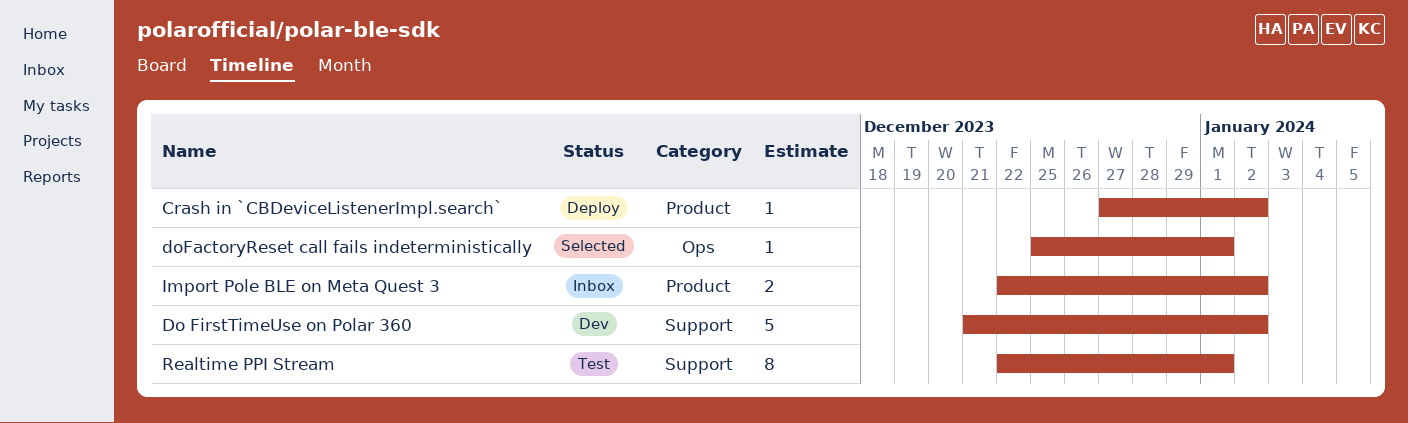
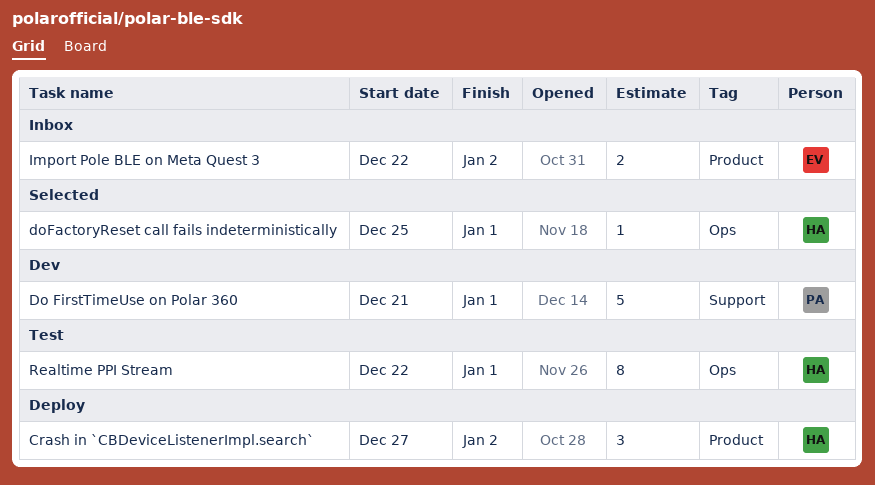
Crash in `CBDeviceListenerImpl.search`, estimate: 1 -> 3
Do FirstTimeUse on Polar 360, due: Jan 2 -> Jan 1
Realtime PPI Stream, label: Support -> Ops

